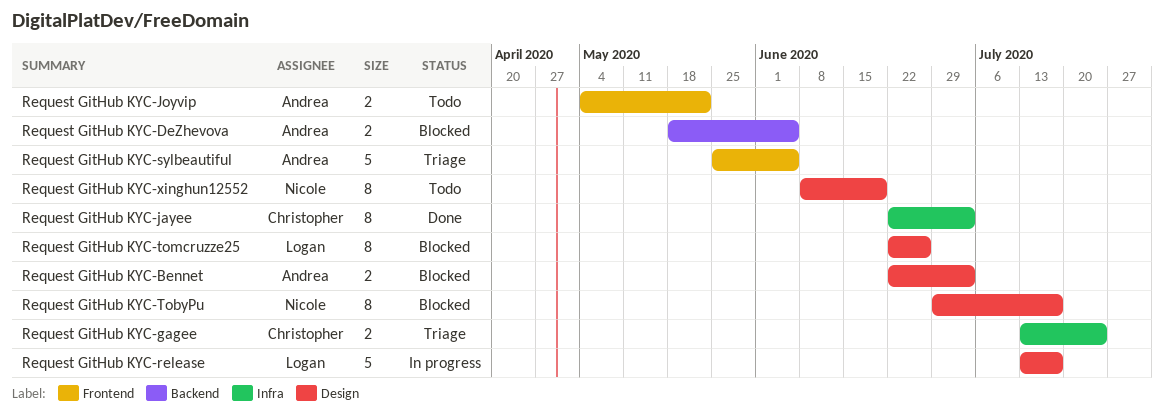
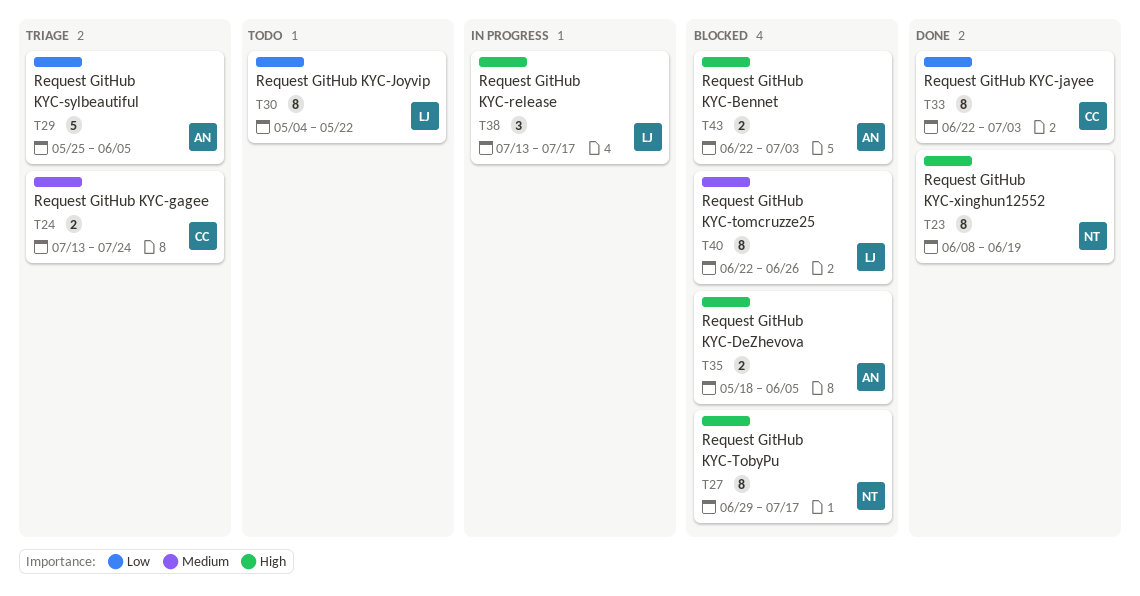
Request GitHub KYC-Joyvip, owner: Andrea -> Logan
Request GitHub KYC-Joyvip, estimate: 2 -> 8
Request GitHub KYC-release, estimate: 5 -> 3
Request GitHub KYC-xinghun12552, status: Todo -> Done

